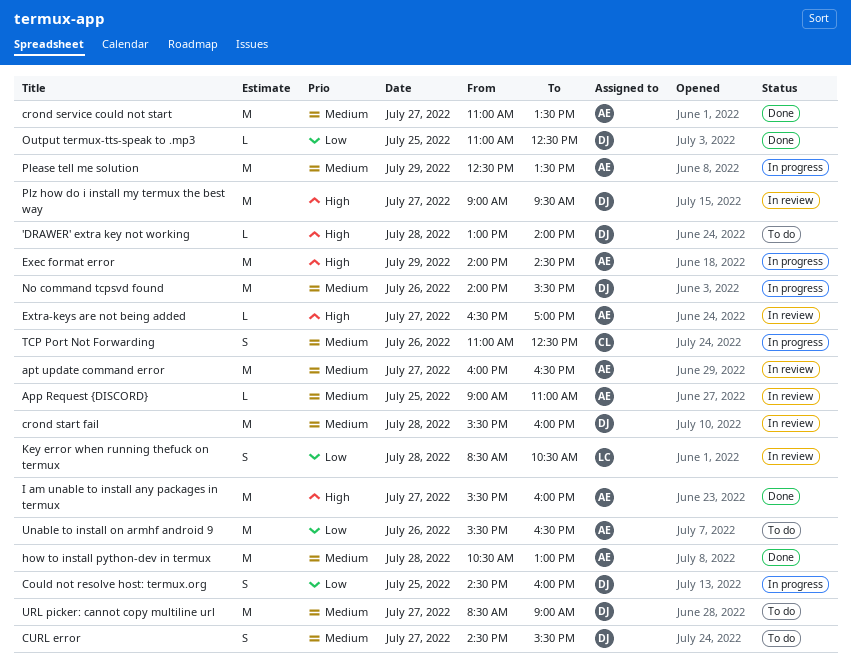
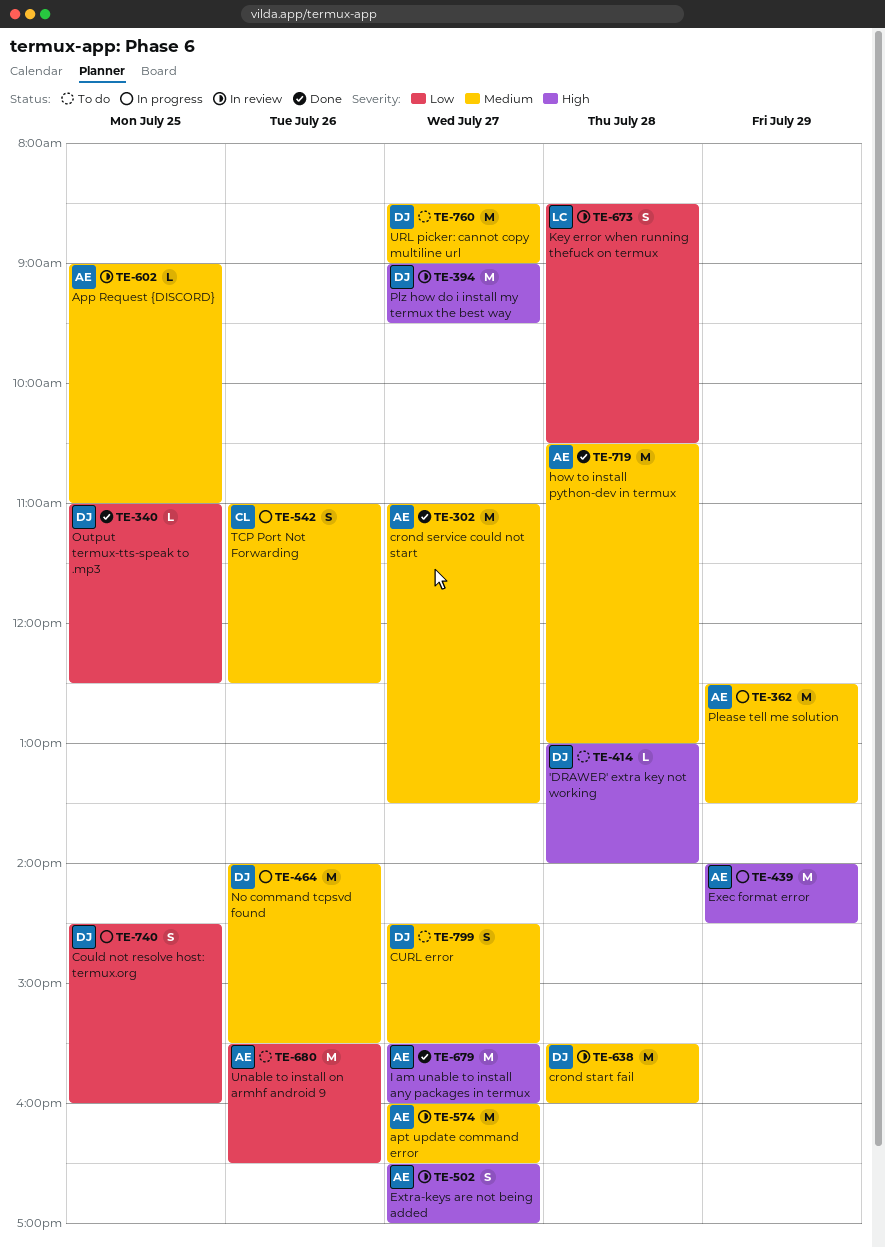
Extra-keys are not being added, estimate: L -> S

